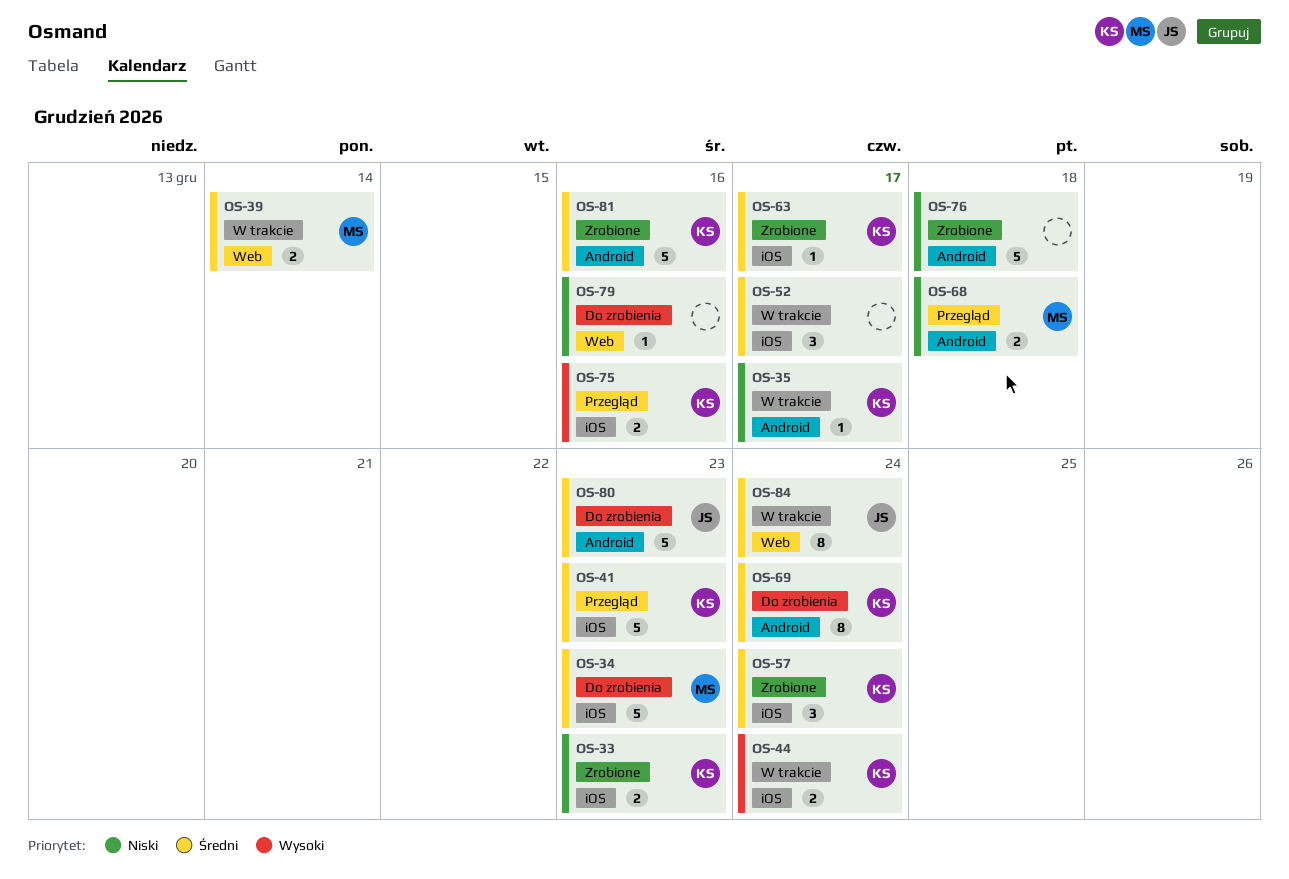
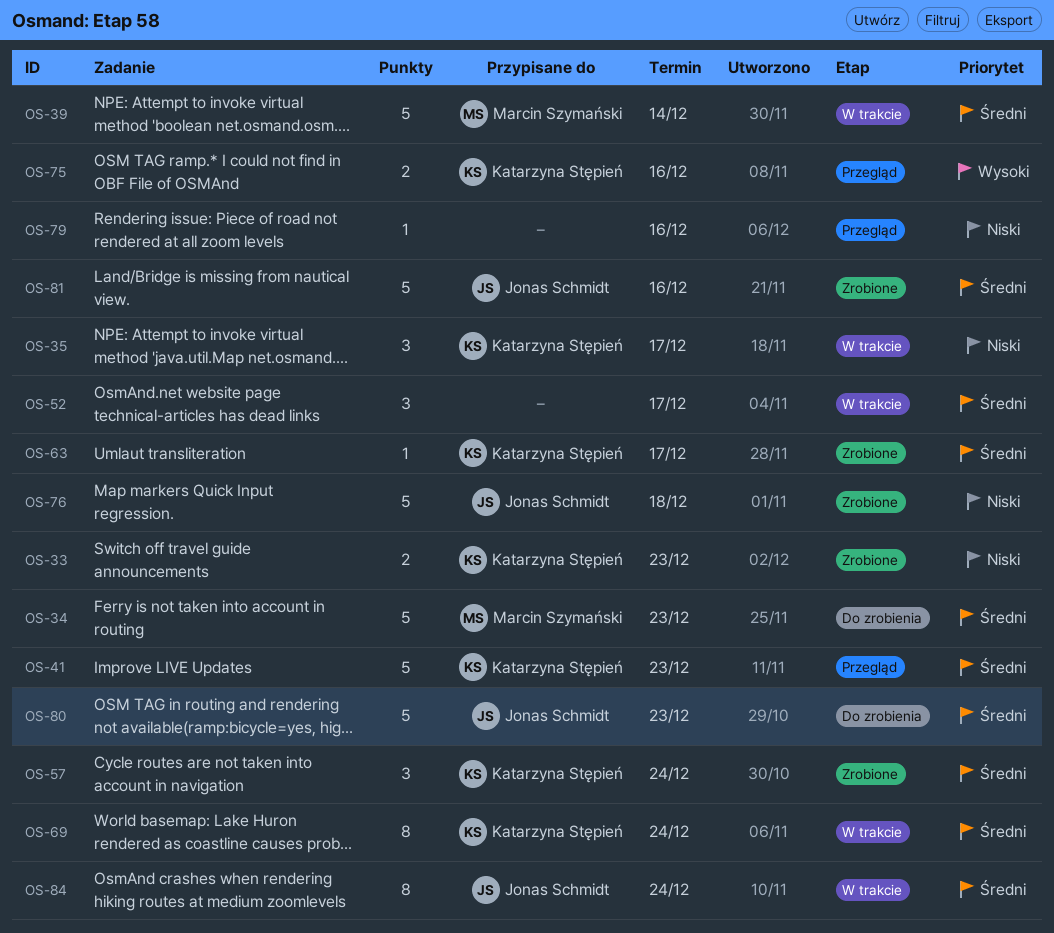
OS-35, estimate: 1 -> 3
OS-39, estimate: 2 -> 5
OS-44: present -> none
OS-68: present -> none
OS-69, status: Do zrobienia -> W trakcie
OS-76, owner: none -> Jonas Schmidt
OS-79, status: Do zrobienia -> Przegląd
OS-81, owner: Katarzyna Stępień -> Jonas Schmidt

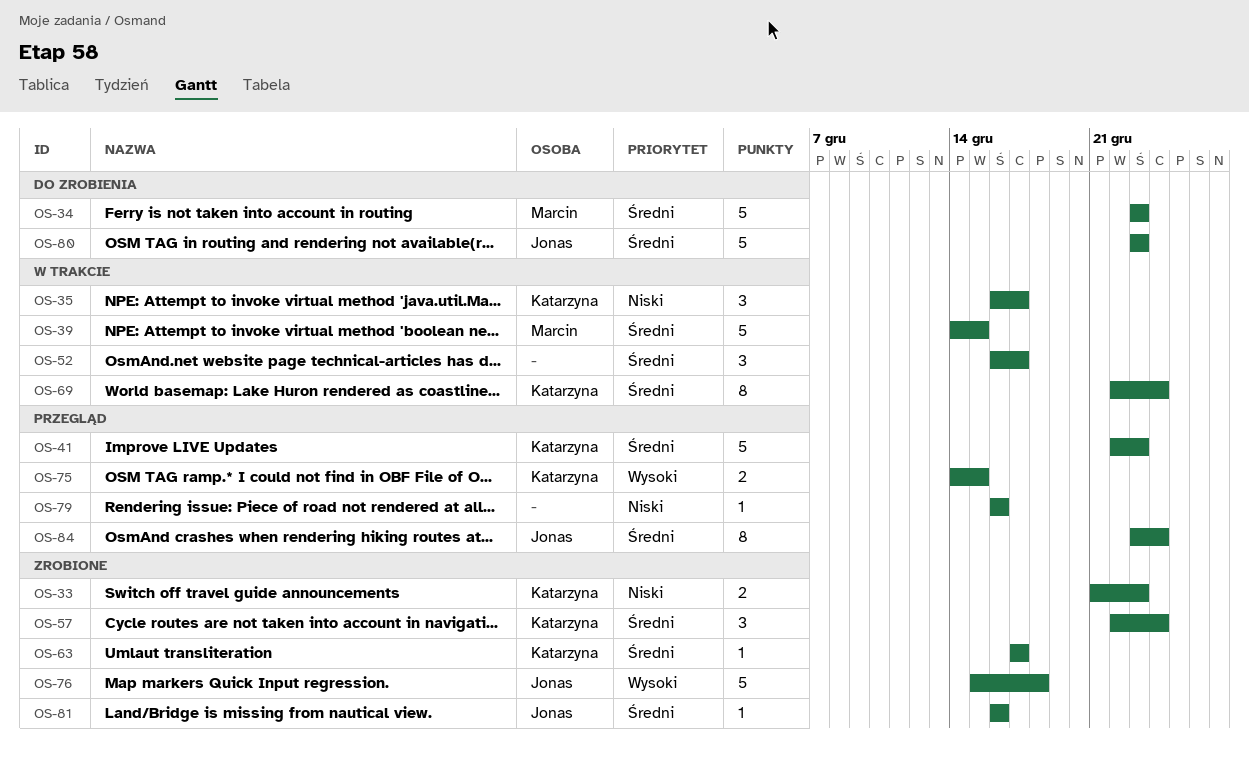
OS-39, due: Dec 14 -> Dec 15
OS-75, due: Dec 16 -> Dec 15
OS-76, priority: Niski -> Wysoki
OS-81, estimate: 5 -> 1
OS-84, status: W trakcie -> Przegląd

